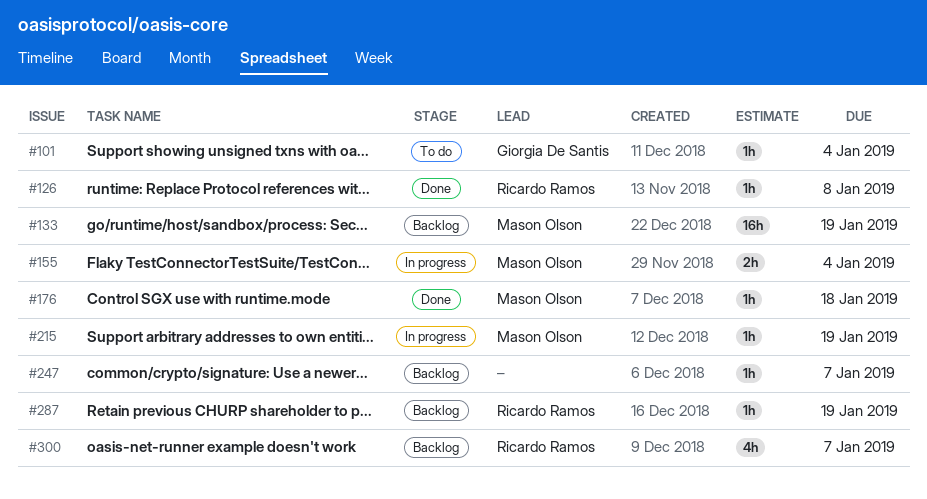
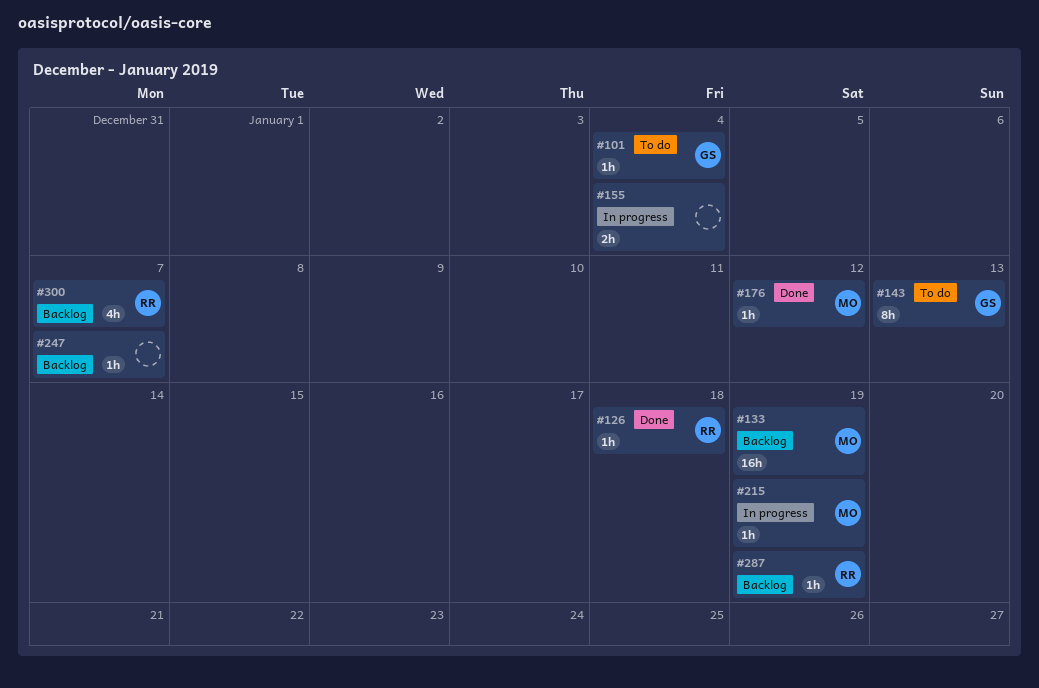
#126, due: Jan 8 -> Jan 18
#143: none -> present
#155, owner: Mason Olson -> none
#176, due: Jan 18 -> Jan 12

